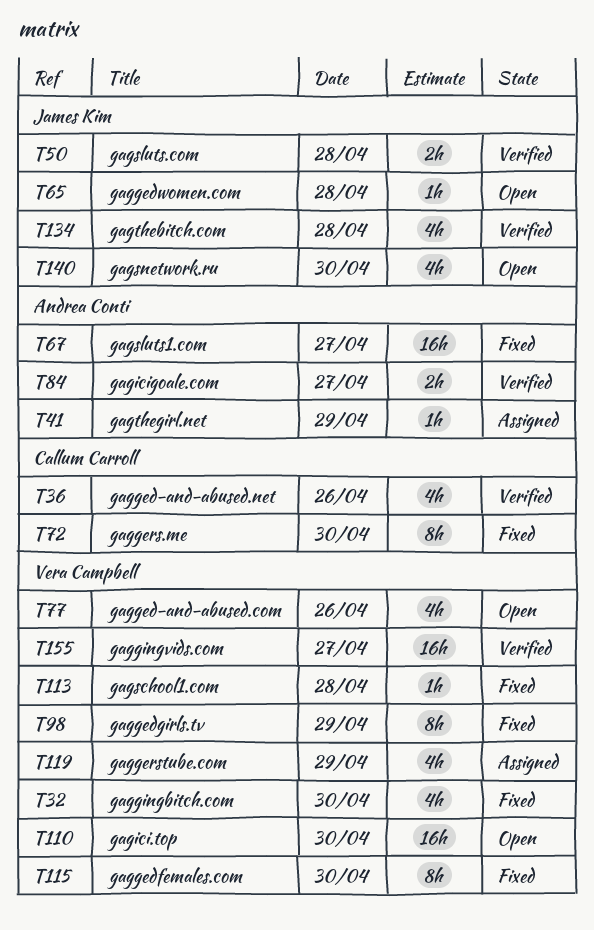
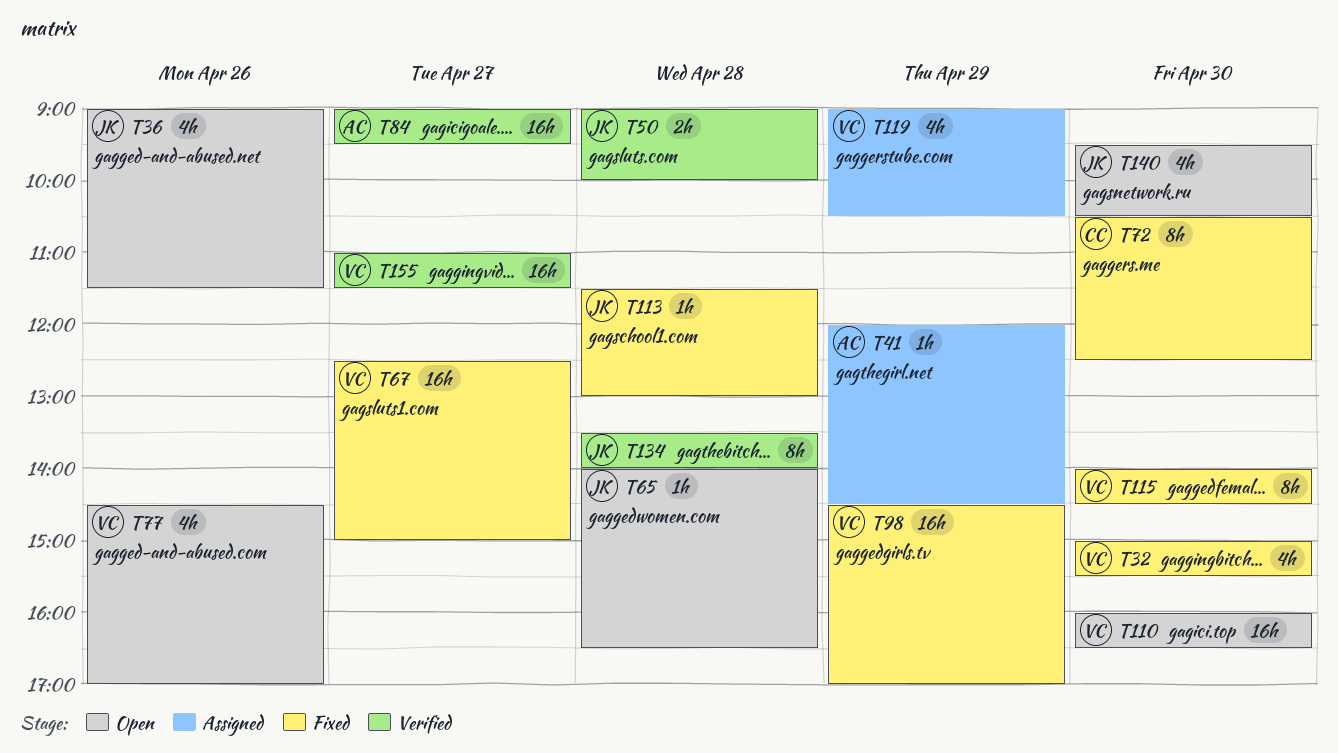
T36, status: Verified -> Open
T36, owner: Callum Carroll -> James Kim
T67, owner: Andrea Conti -> Vera Campbell
T84, estimate: 2h -> 16h
T98, estimate: 8h -> 16h
T113, owner: Vera Campbell -> James Kim
T134, estimate: 4h -> 8h

